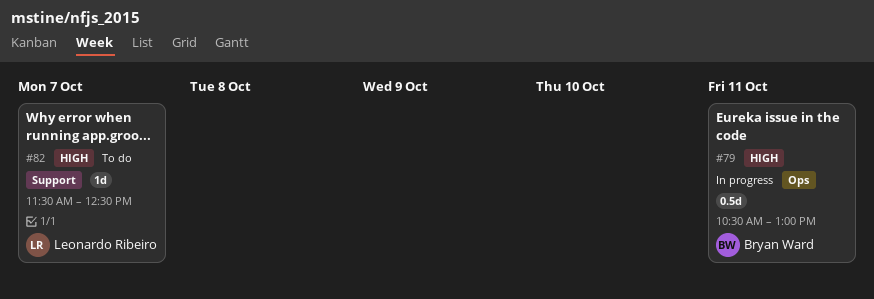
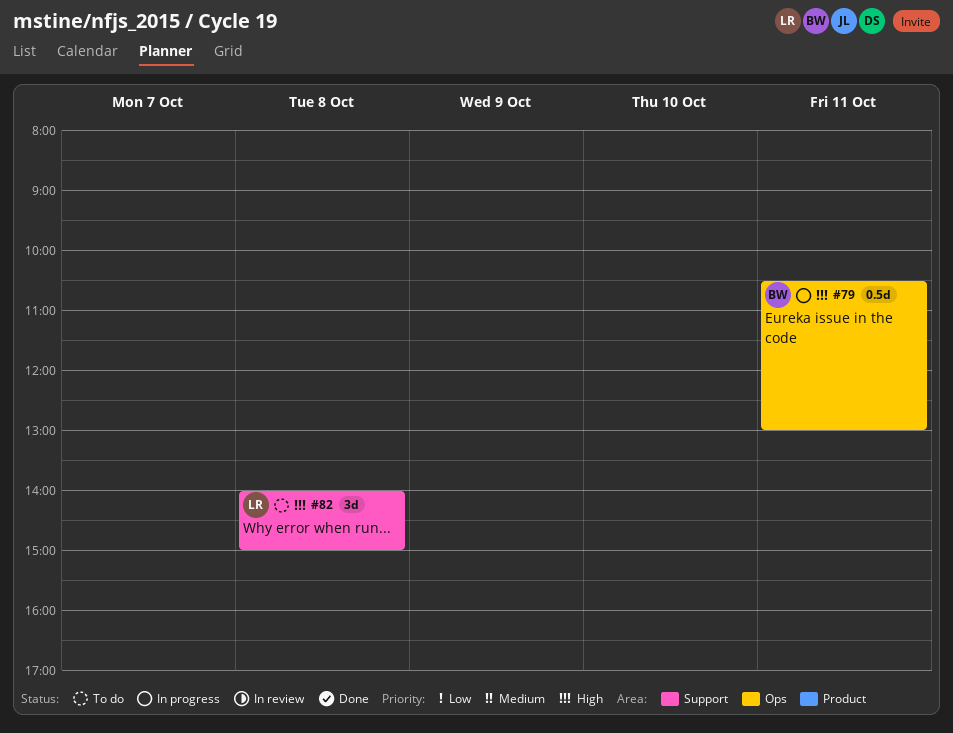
#82, estimate: 1d -> 3d
#82, day: Oct 7 -> Oct 8
#82, begins: 11:30 -> 14:00
#82, ends: 12:30 -> 15:00

